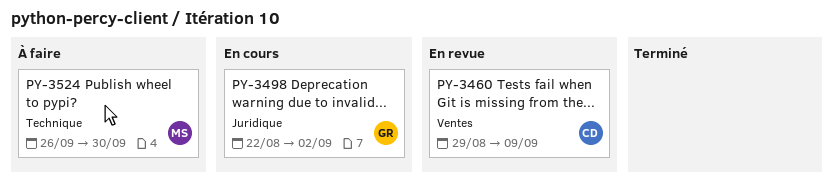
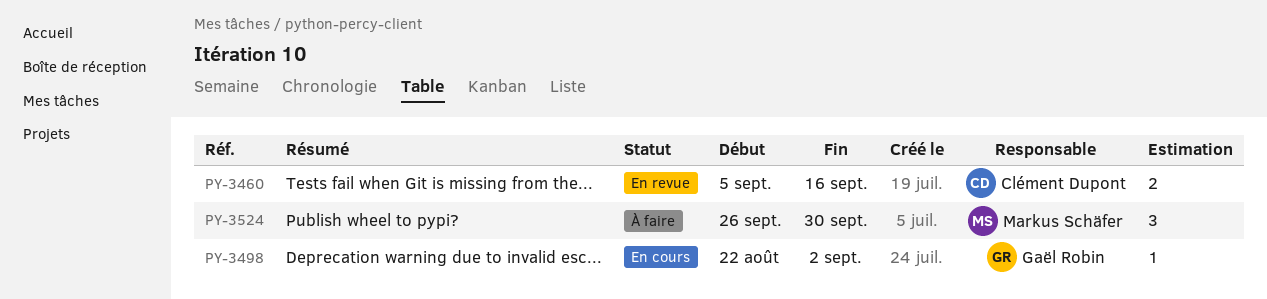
PY-3460, start: Aug 29 -> Sep 5
PY-3460, due: Sep 9 -> Sep 16

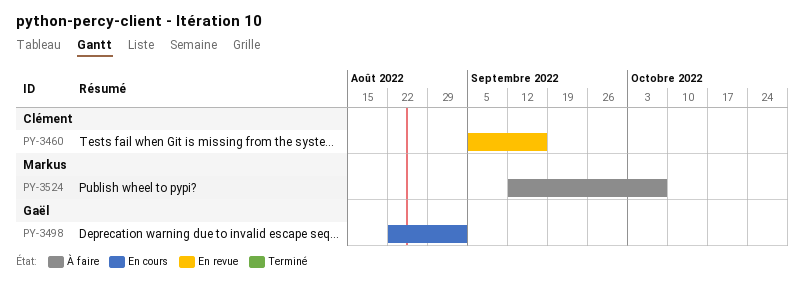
PY-3524, start: Sep 26 -> Sep 12
PY-3524, due: Sep 30 -> Oct 7

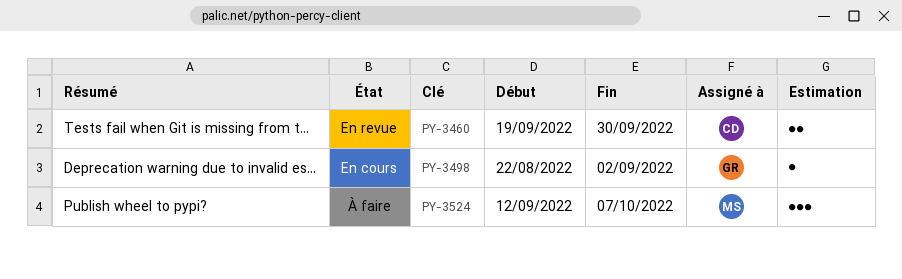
PY-3460, start: Sep 5 -> Sep 19
PY-3460, due: Sep 16 -> Sep 30

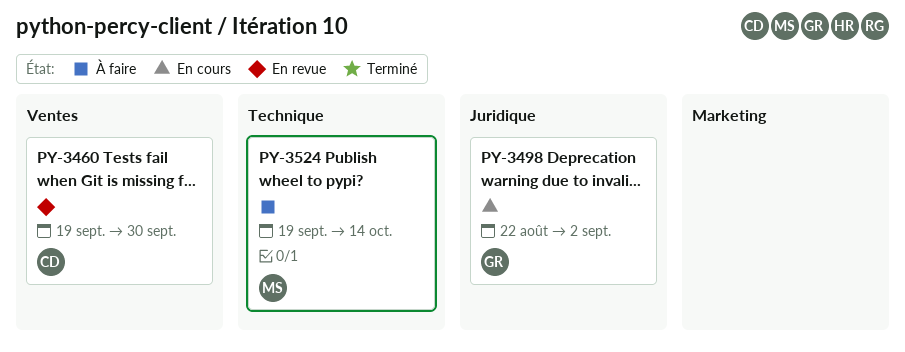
PY-3524, start: Sep 12 -> Sep 19
PY-3524, due: Oct 7 -> Oct 14

